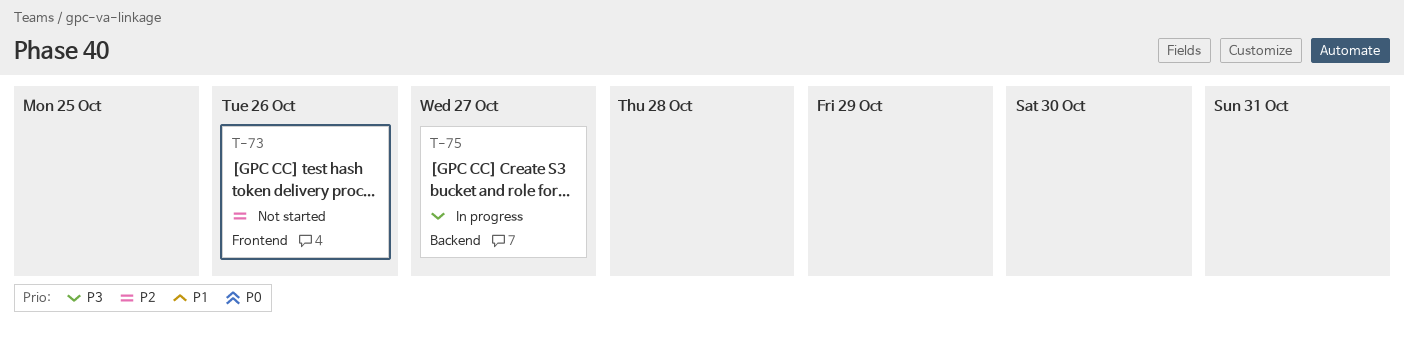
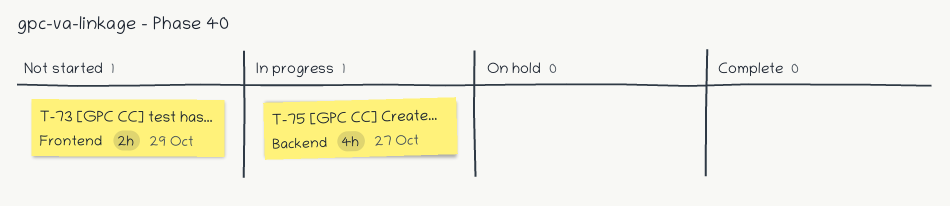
T-73, due: Oct 26 -> Oct 29

